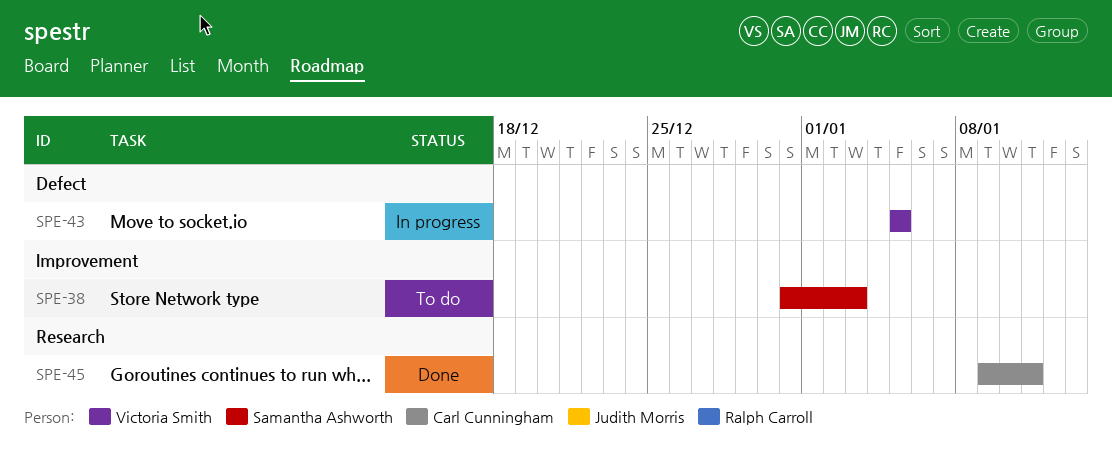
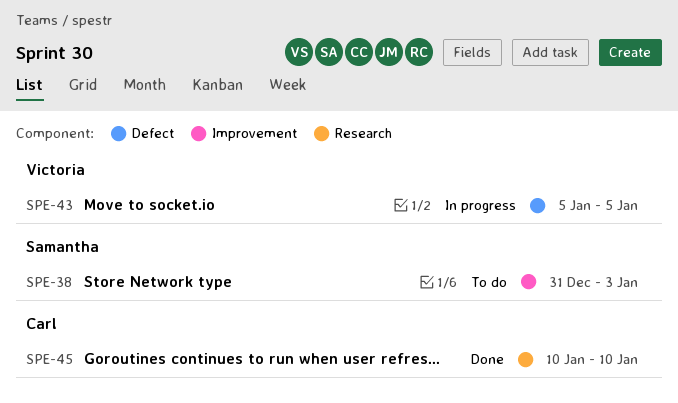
SPE-45, start: Jan 9 -> Jan 10
SPE-45, due: Jan 11 -> Jan 10

